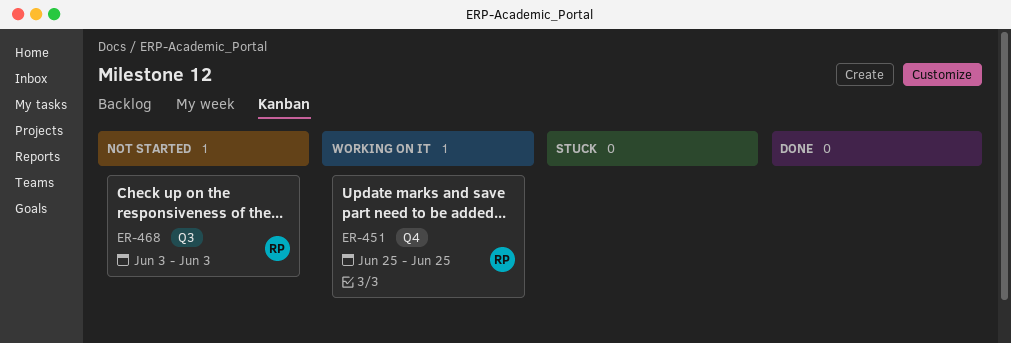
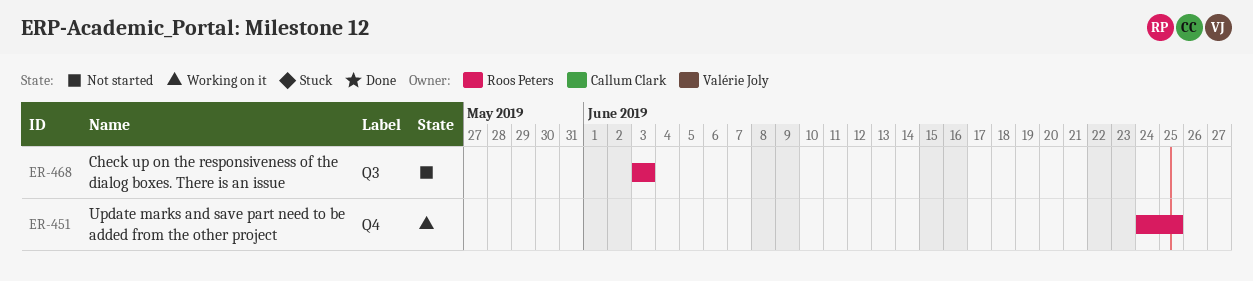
ER-451, start: Jun 25 -> Jun 24

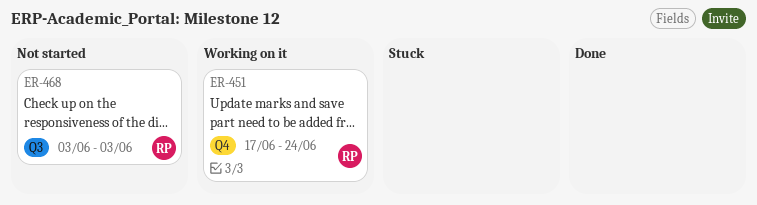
ER-451, start: Jun 24 -> Jun 17
ER-451, due: Jun 25 -> Jun 24

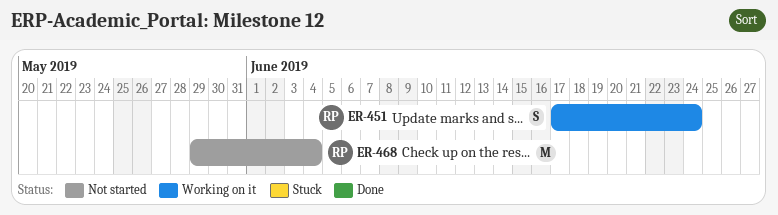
ER-468, start: Jun 3 -> May 29
ER-468, due: Jun 3 -> Jun 4

